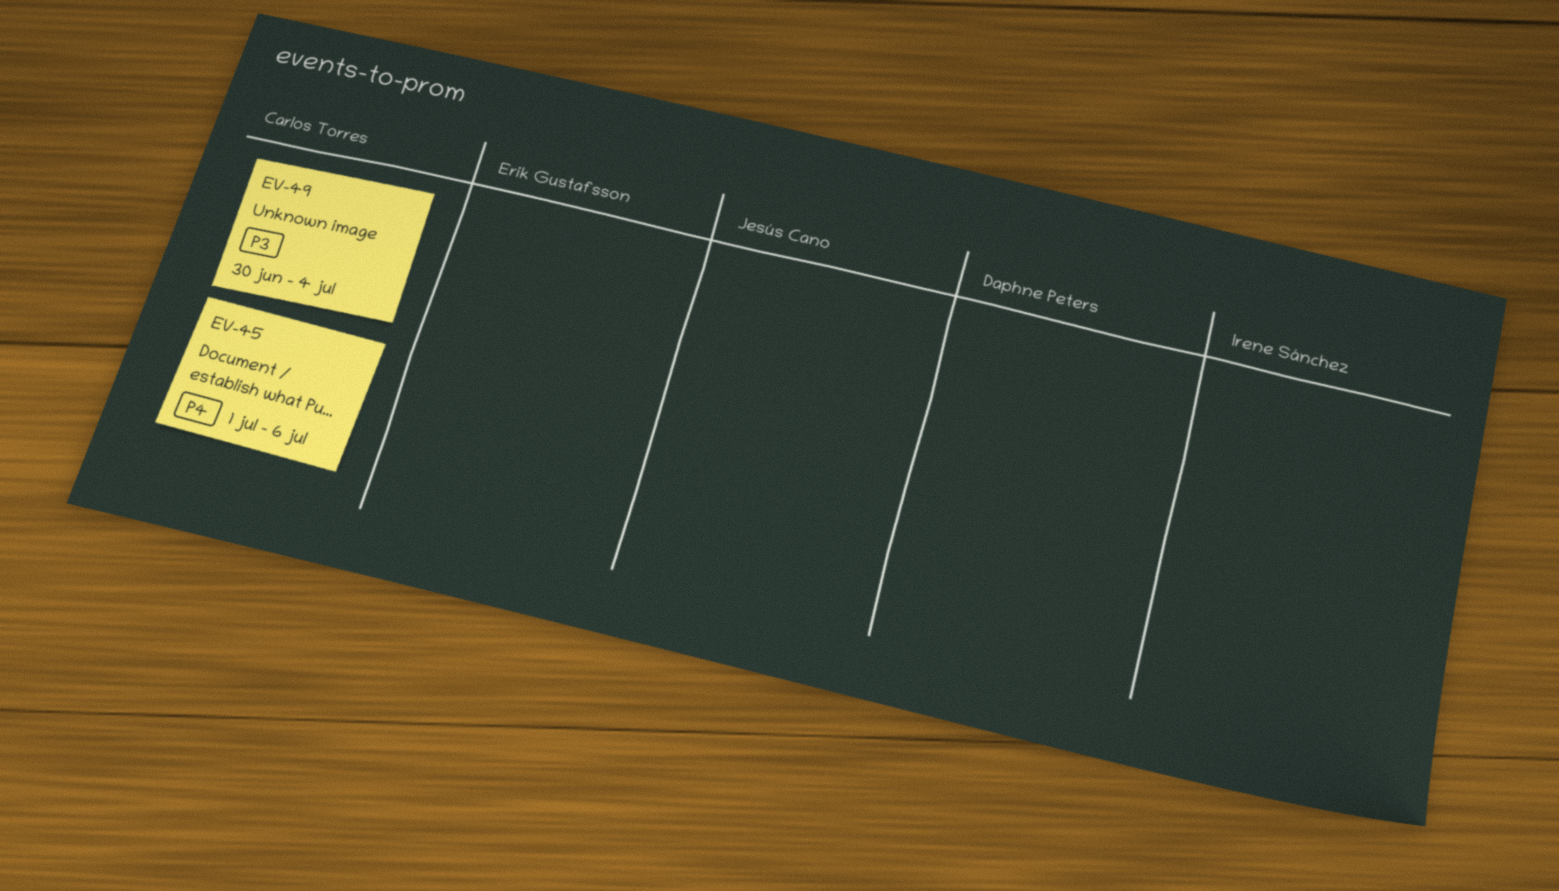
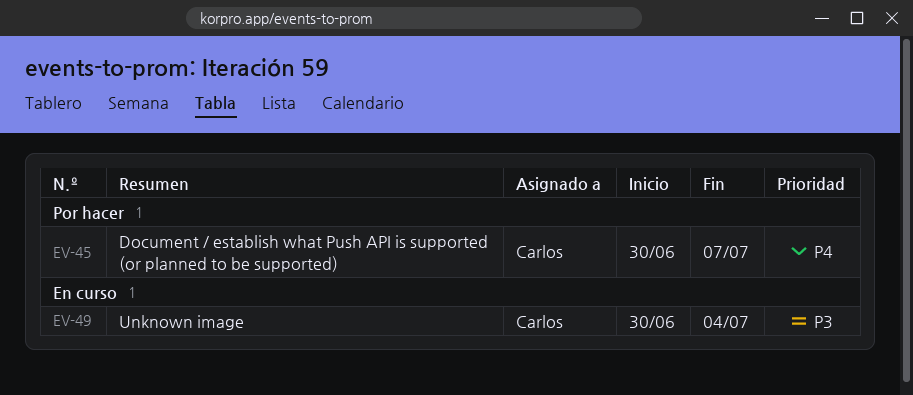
EV-45, start: Jul 1 -> Jun 30
EV-45, due: Jul 6 -> Jul 7

